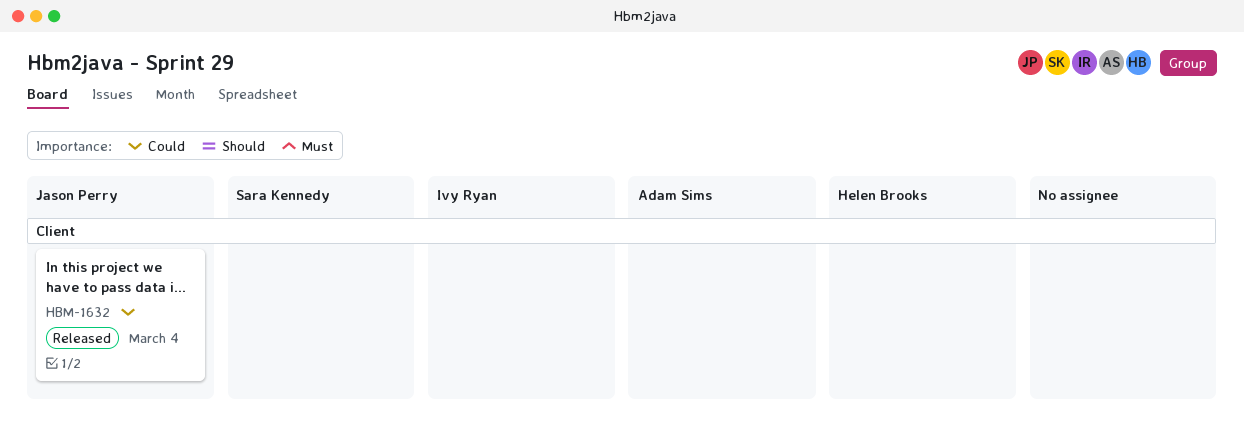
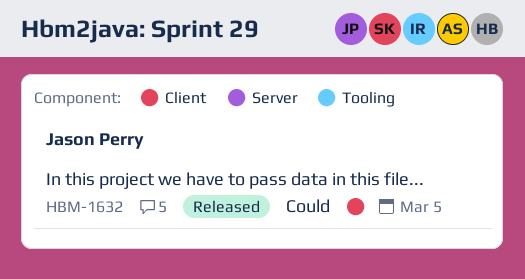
HBM-1632, due: Mar 4 -> Mar 5

